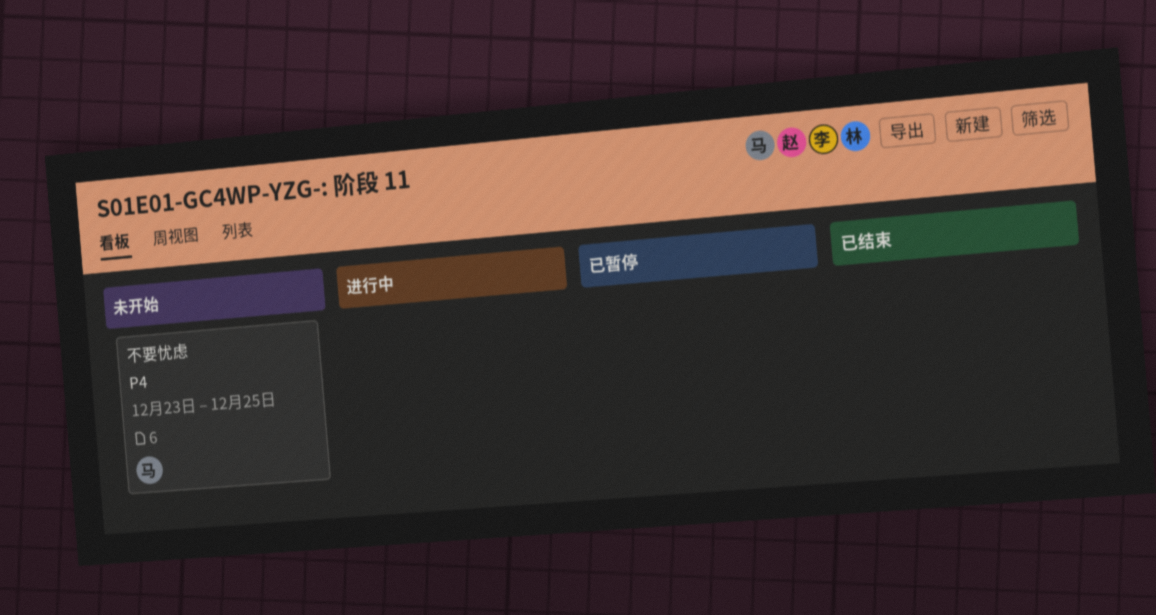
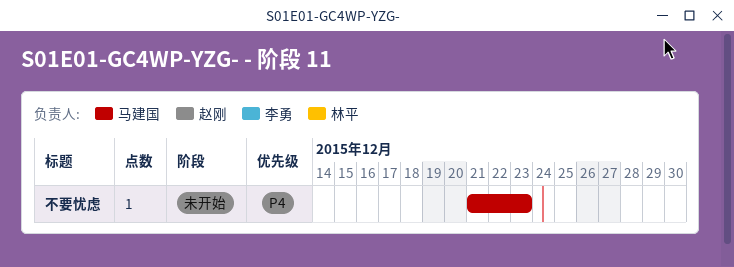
不要忧虑, start: Dec 23 -> Dec 21
不要忧虑, due: Dec 25 -> Dec 23

